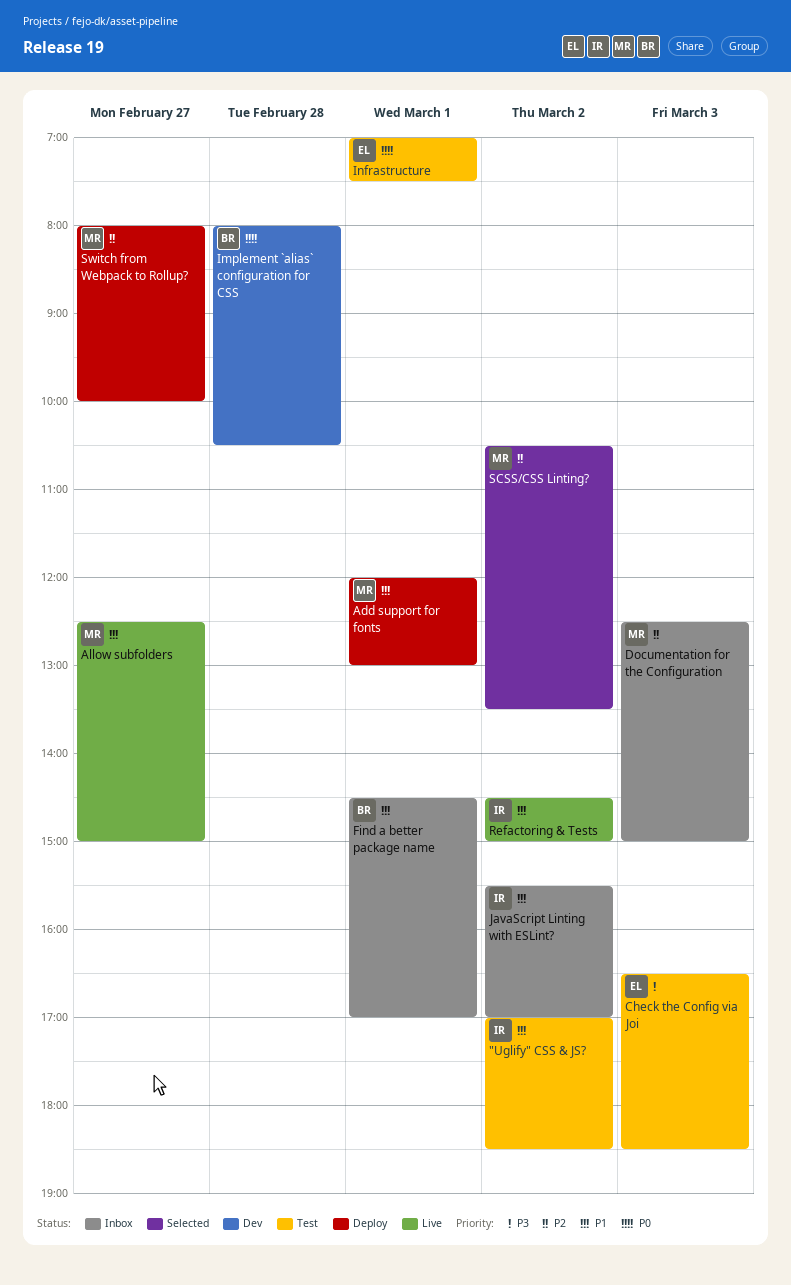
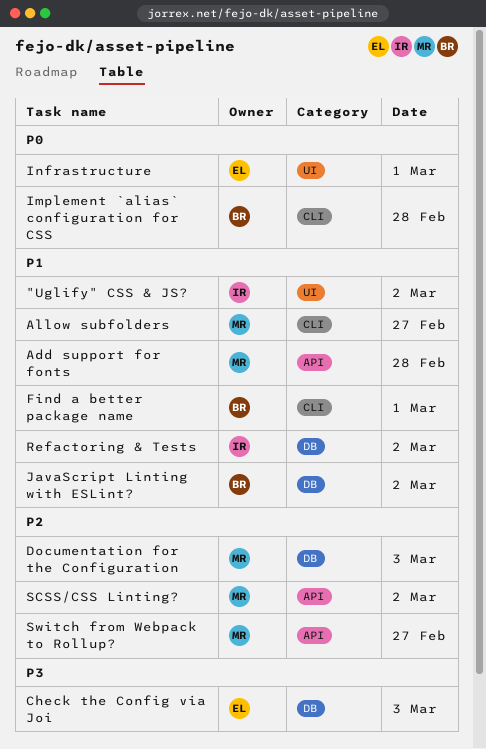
Add support for fonts, day: Mar 1 -> Feb 28
JavaScript Linting with ESLint?, owner: IR -> BR

